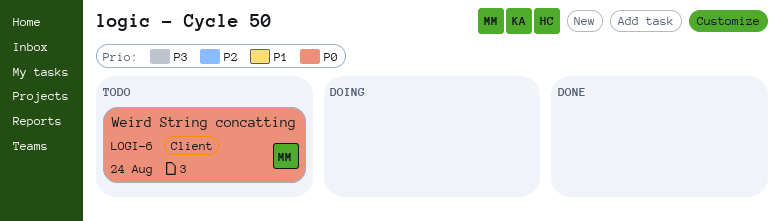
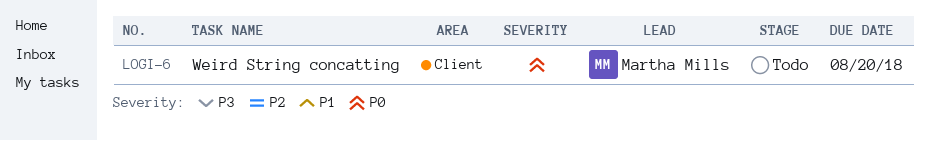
LOGI-6, due: Aug 24 -> Aug 20

